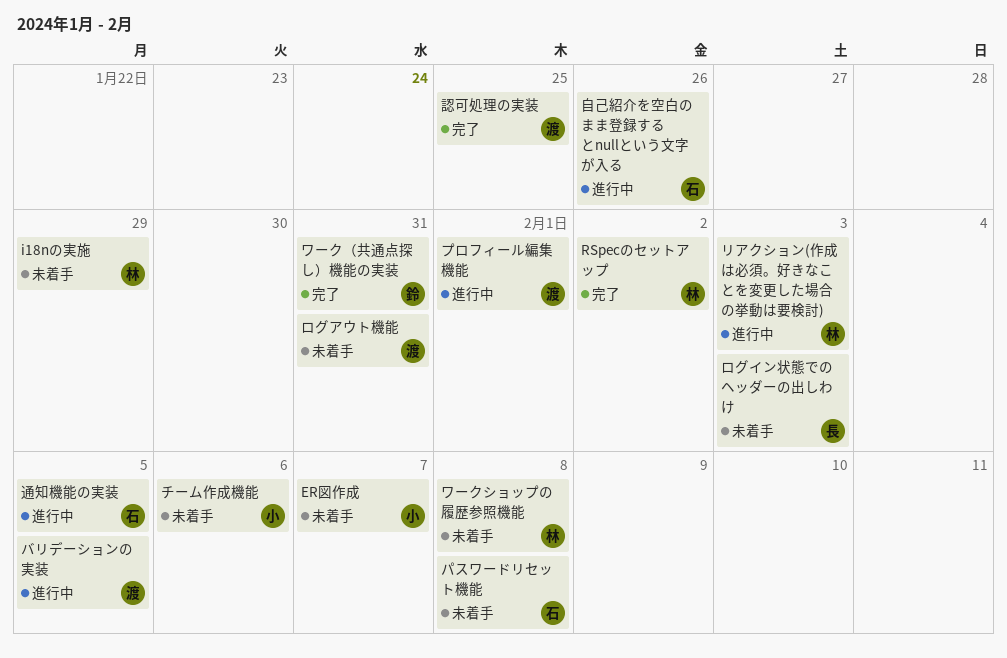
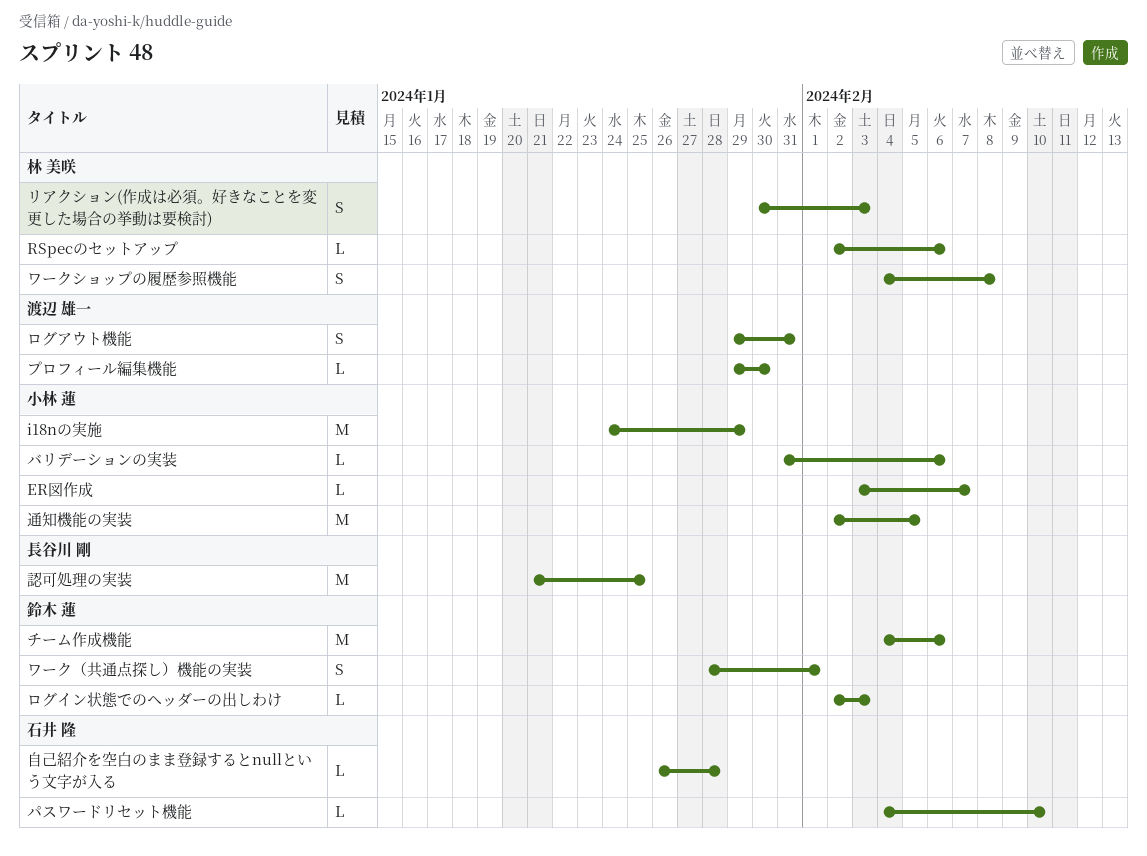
i18nの実施, owner: 林 美咲 -> 小林 蓮
RSpecのセットアップ, due: Feb 2 -> Feb 6
チーム作成機能, owner: 小林 蓮 -> 鈴木 蓮
バリデーションの実装, owner: 渡辺 雄一 -> 小林 蓮
バリデーションの実装, due: Feb 5 -> Feb 6
パスワードリセット機能, due: Feb 8 -> Feb 10
プロフィール編集機能, due: Feb 1 -> Jan 30
ログイン状態でのヘッダーの出しわけ, owner: 長谷川 剛 -> 鈴木 蓮
ワーク（共通点探し）機能の実装, due: Jan 31 -> Feb 1
自己紹介を空白のまま登録するとnullという文字が入る, due: Jan 26 -> Jan 28
認可処理の実装, owner: 渡辺 雄一 -> 長谷川 剛
通知機能の実装, owner: 石井 隆 -> 小林 蓮

